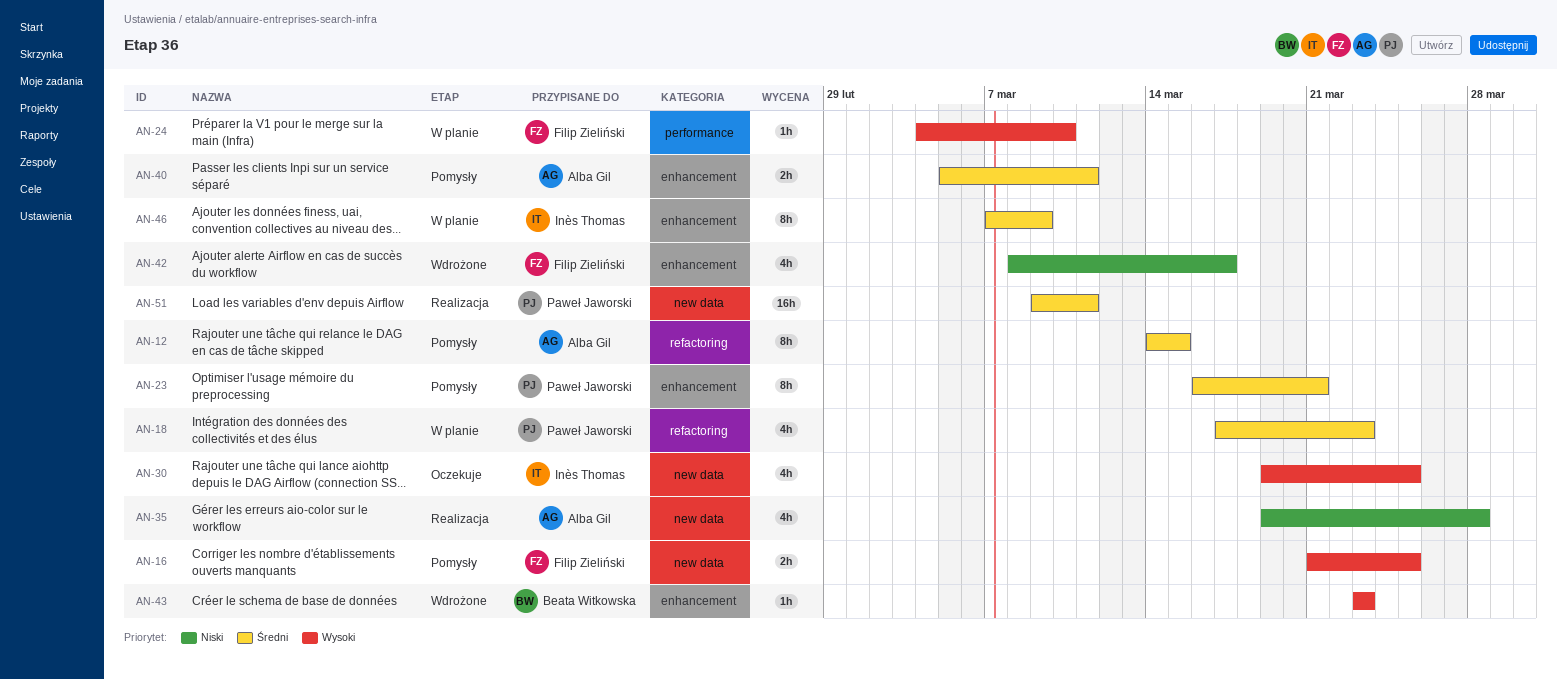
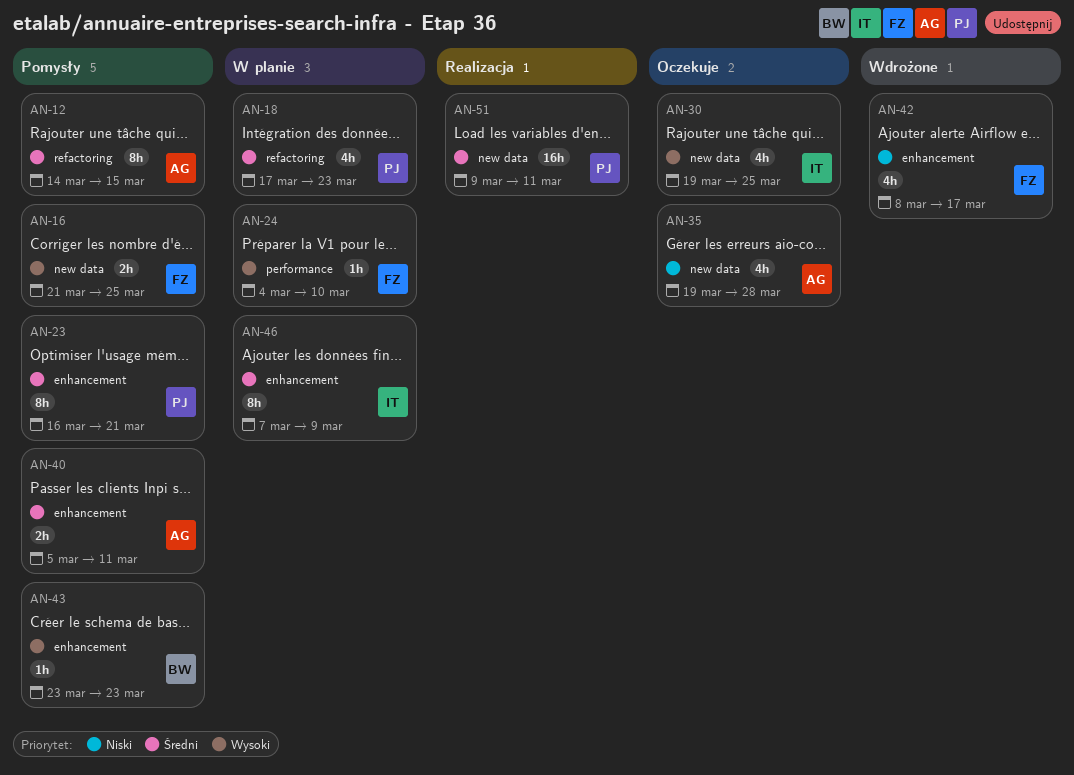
AN-35, status: Realizacja -> Oczekuje
AN-43, status: Wdrożone -> Pomysły

